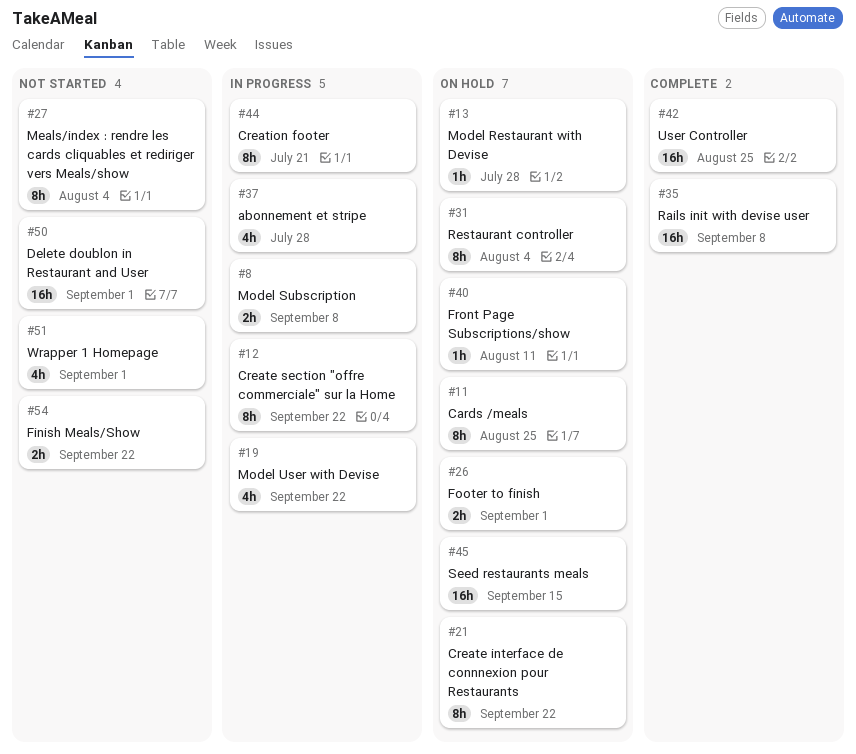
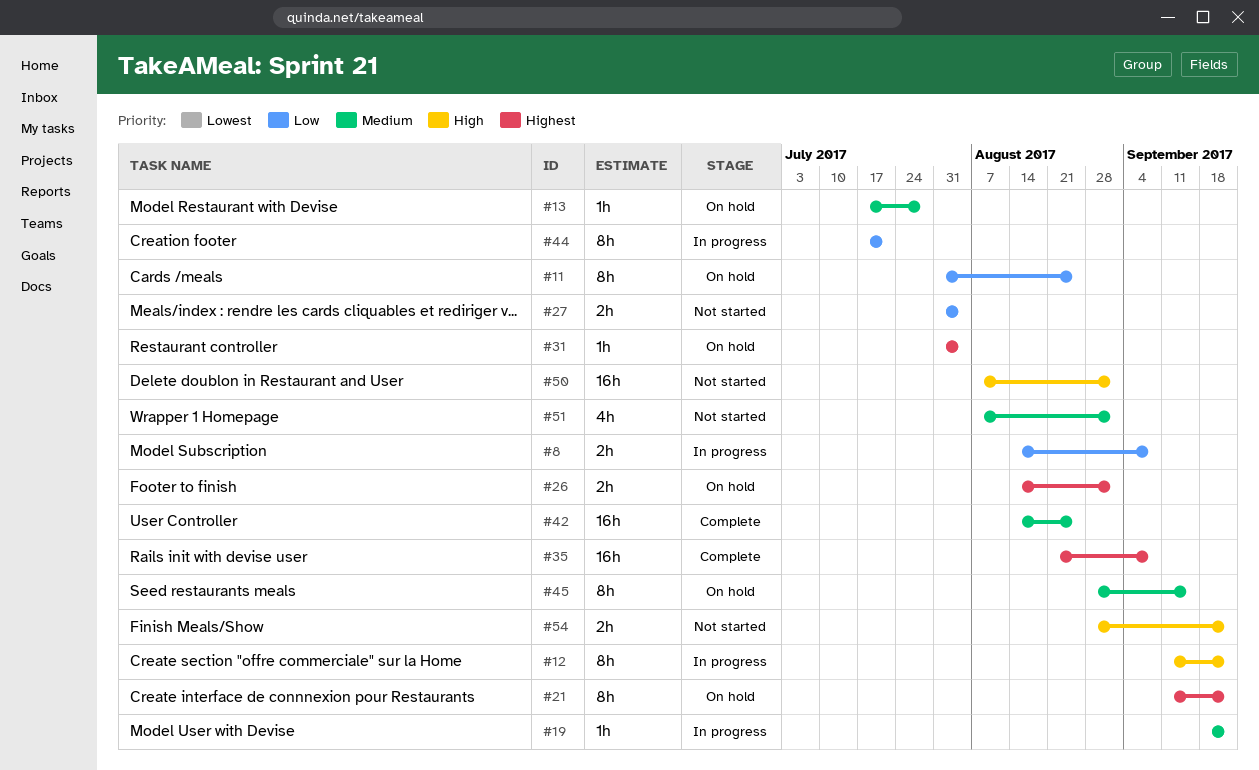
#19, estimate: 4h -> 1h
#27, estimate: 8h -> 2h
#31, estimate: 8h -> 1h
#37: present -> none
#40: present -> none
#45, estimate: 16h -> 8h

